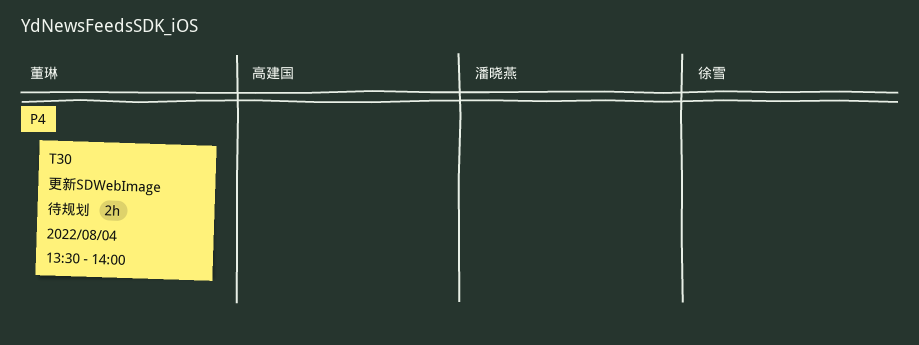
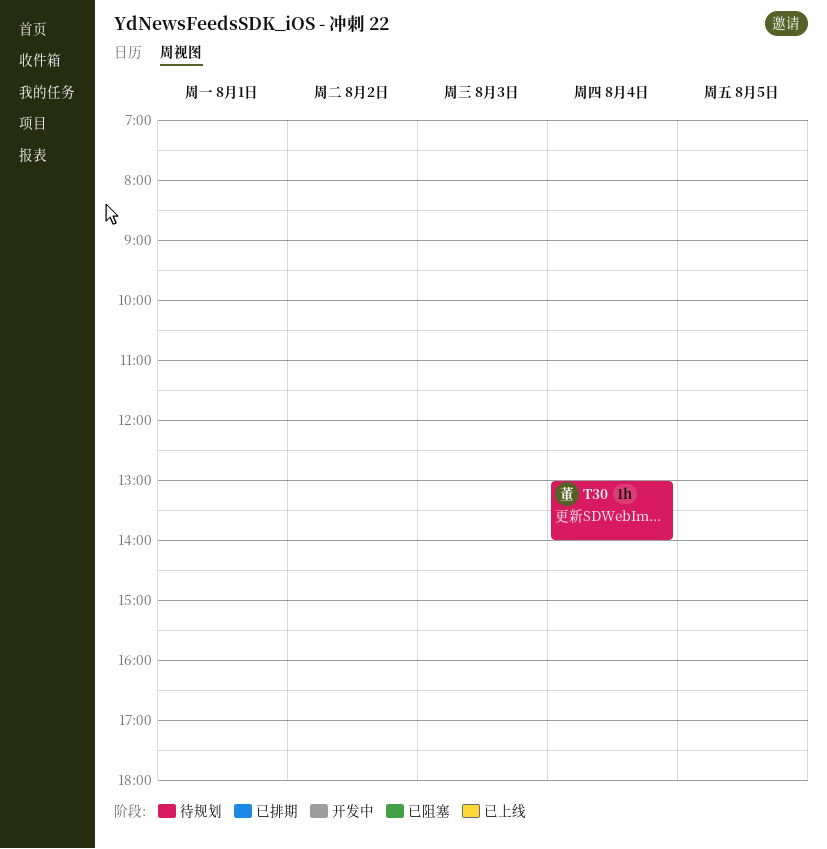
T30, estimate: 2h -> 1h
T30, begins: 13:30 -> 13:00

